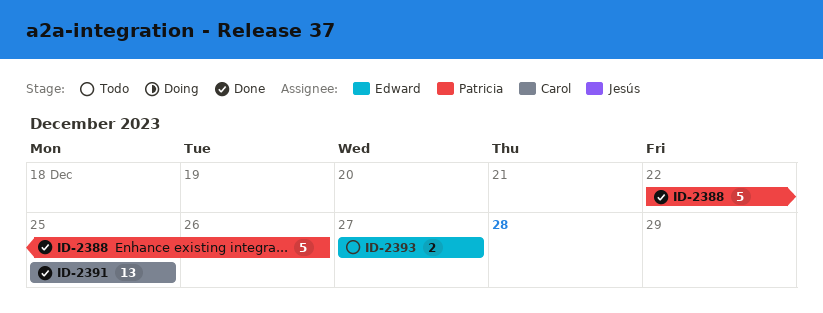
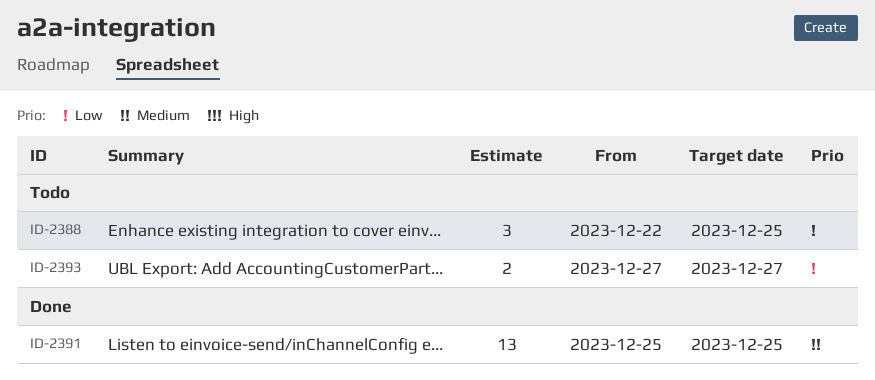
ID-2388, status: Done -> Todo
ID-2388, estimate: 5 -> 3
ID-2388, due: Dec 26 -> Dec 25

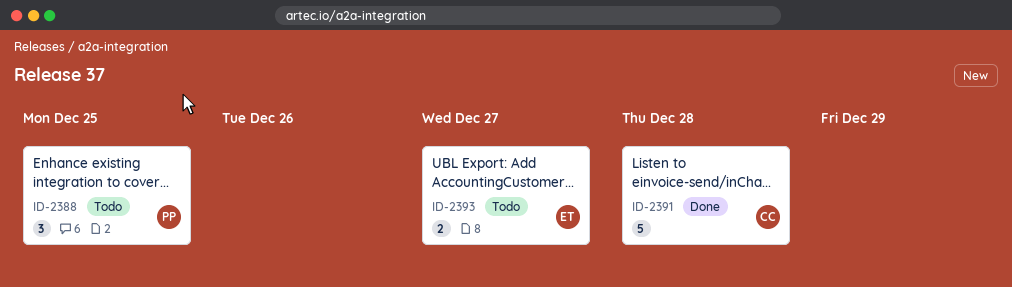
ID-2391, estimate: 13 -> 5
ID-2391, due: Dec 25 -> Dec 28

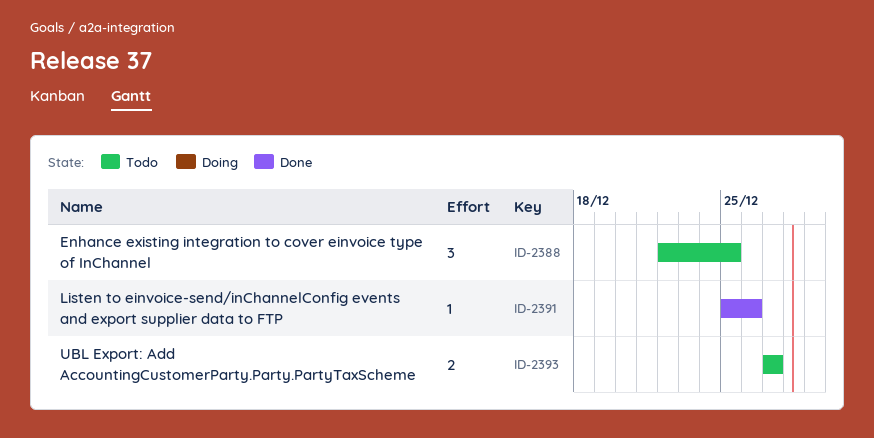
ID-2391, estimate: 5 -> 1
ID-2391, due: Dec 28 -> Dec 26

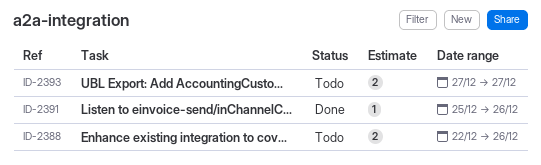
ID-2388, estimate: 3 -> 2
ID-2388, due: Dec 25 -> Dec 26

